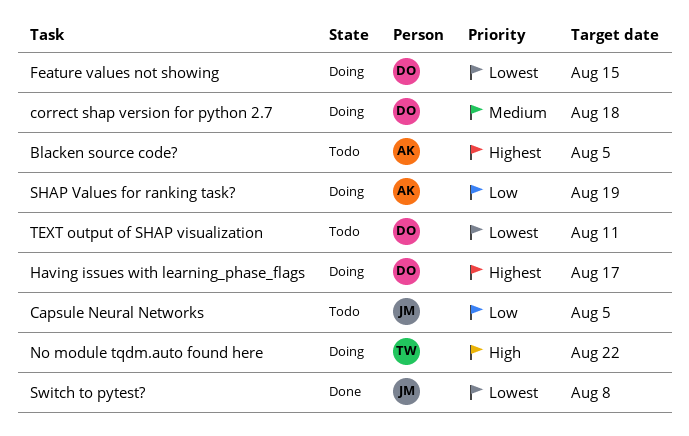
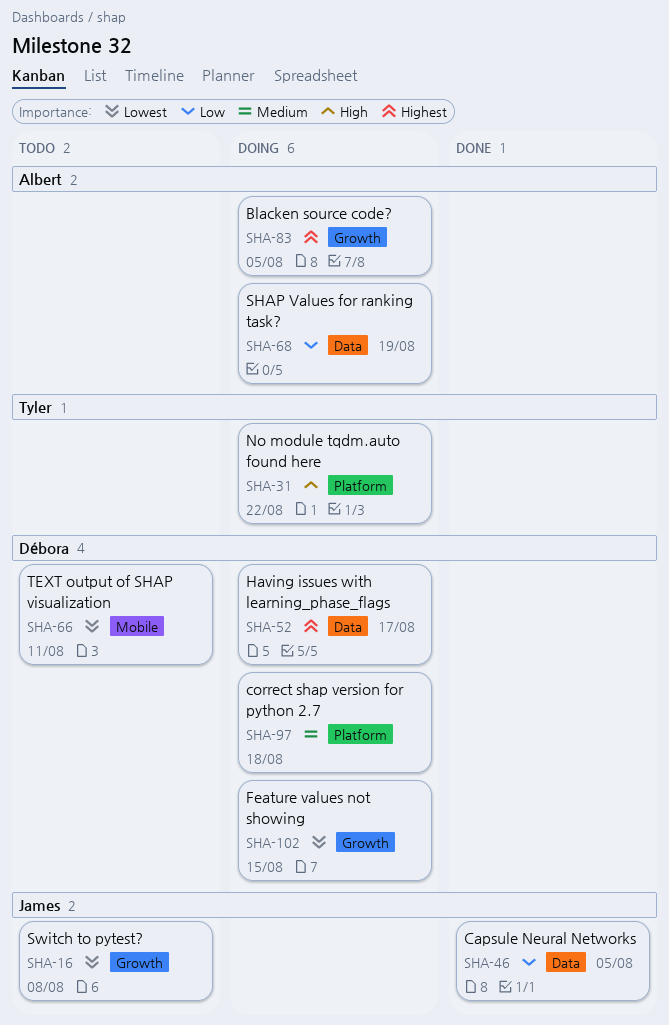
Blacken source code?, status: Todo -> Doing
Capsule Neural Networks, status: Todo -> Done
Switch to pytest?, status: Done -> Todo

